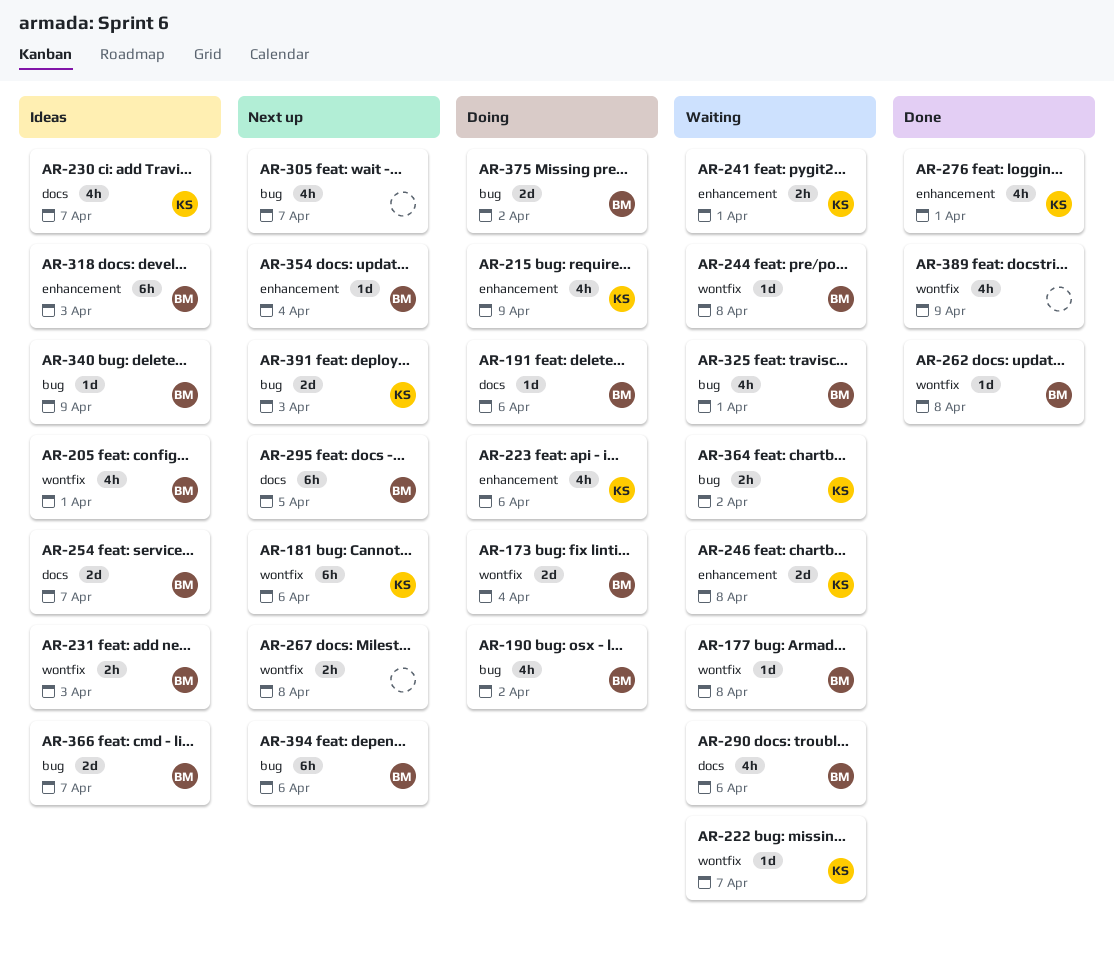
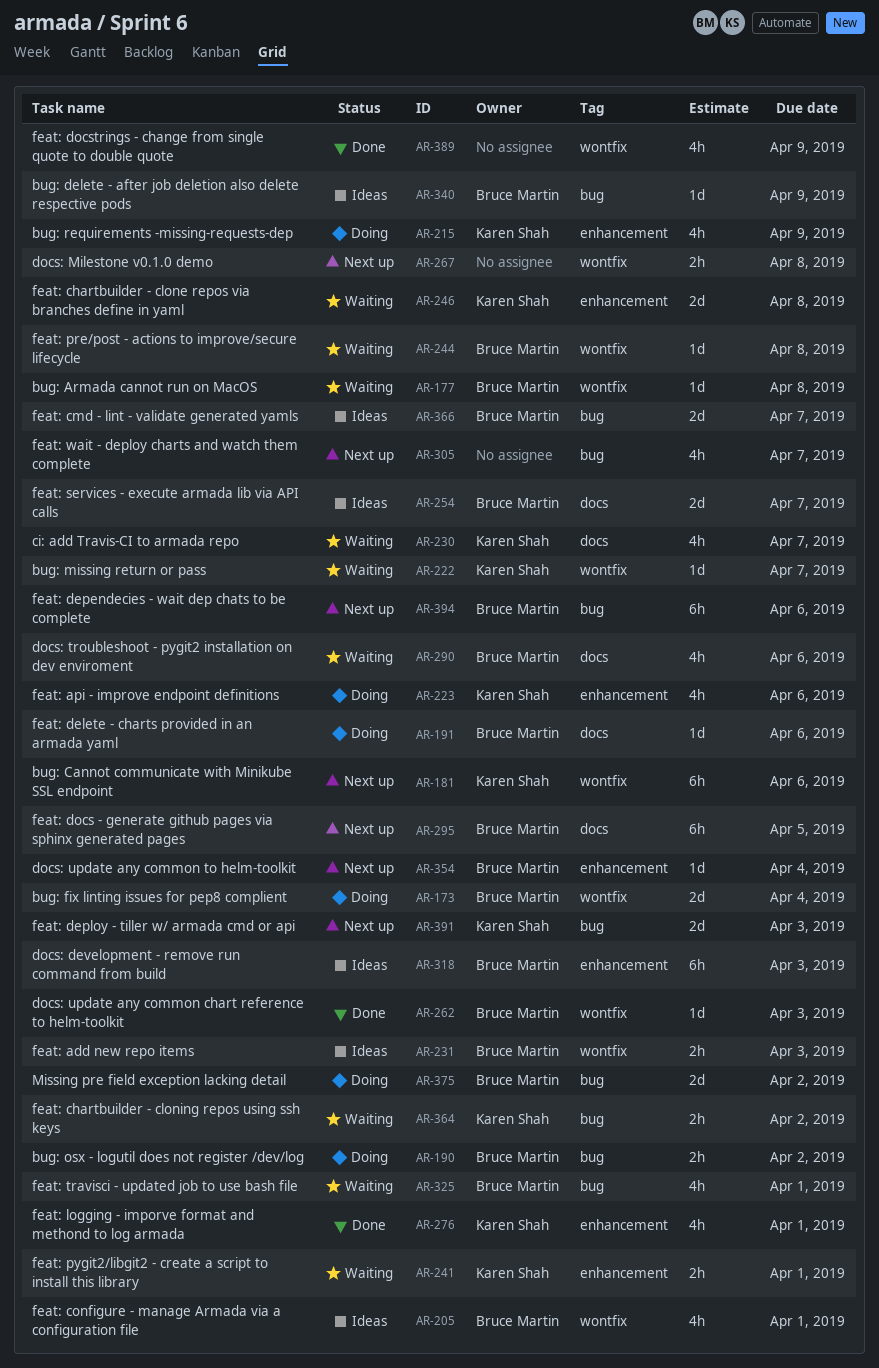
AR-190, estimate: 4h -> 2h
AR-230, status: Ideas -> Waiting
AR-262, due: Apr 8 -> Apr 3

